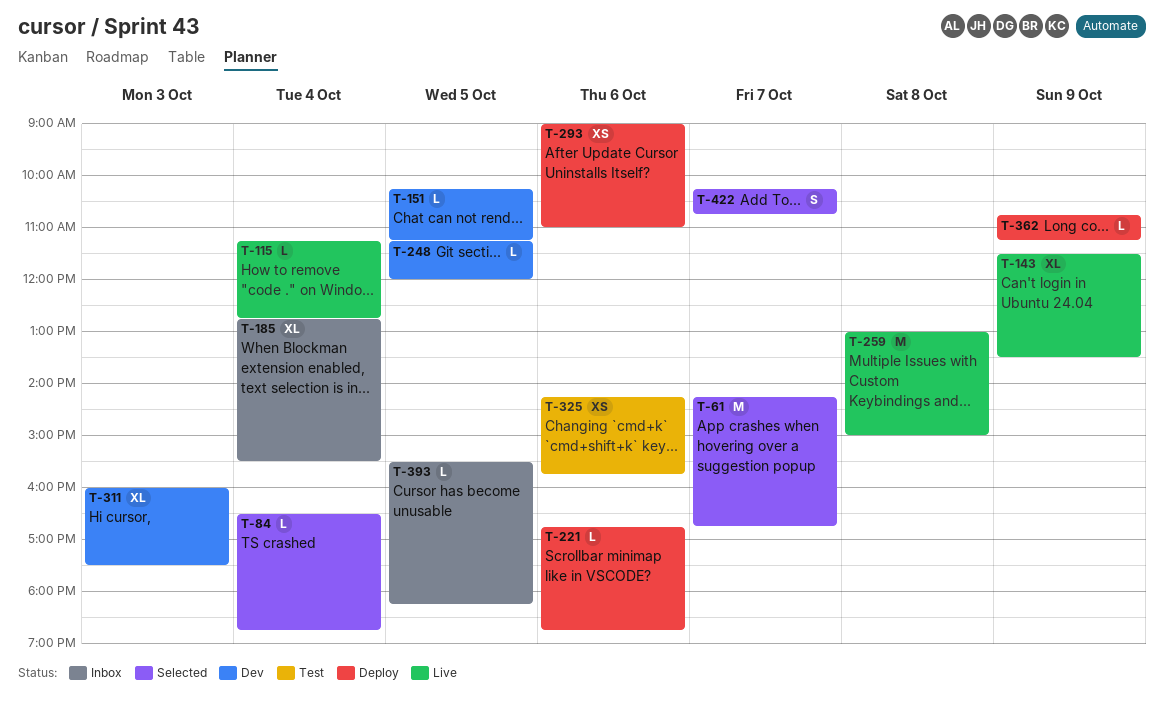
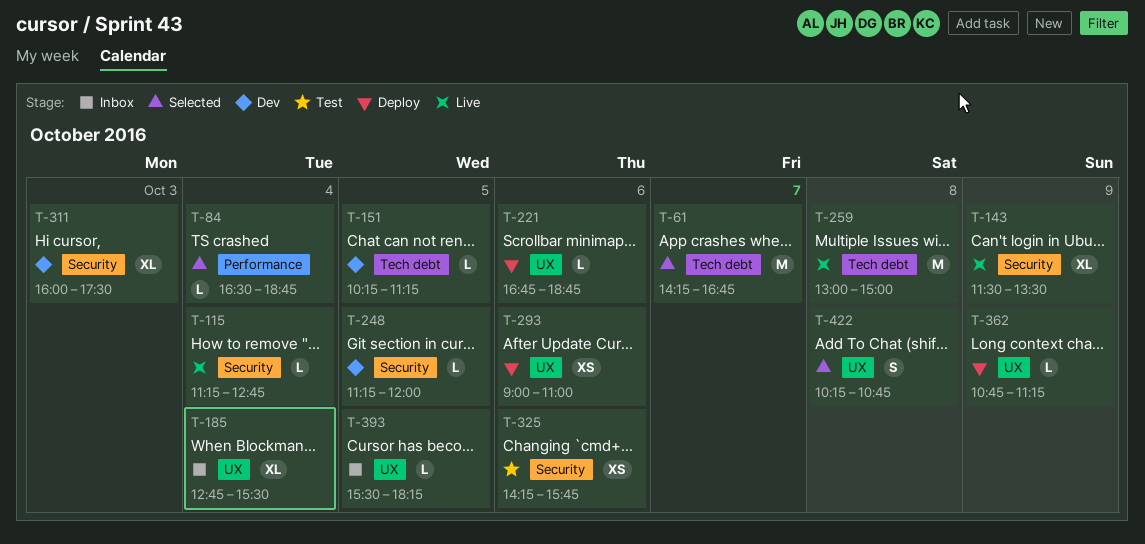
T-422, day: Oct 7 -> Oct 8

